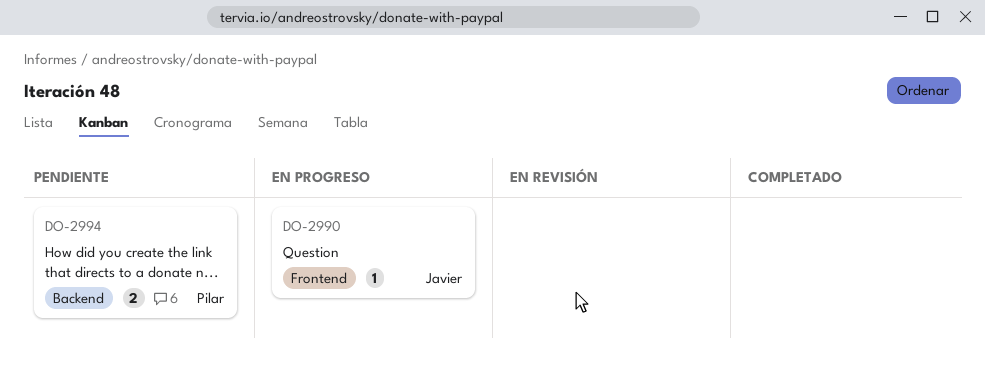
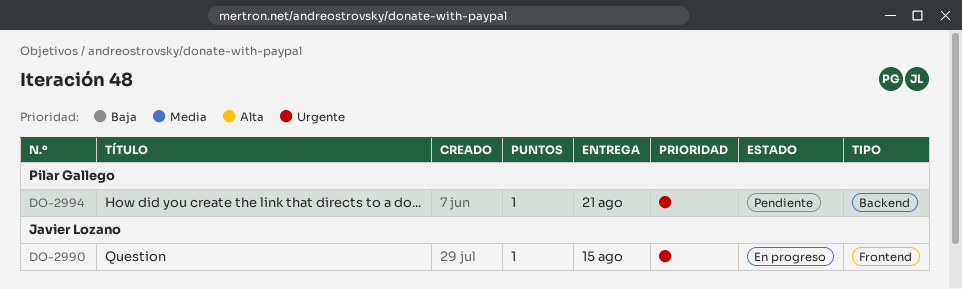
DO-2994, estimate: 2 -> 1

